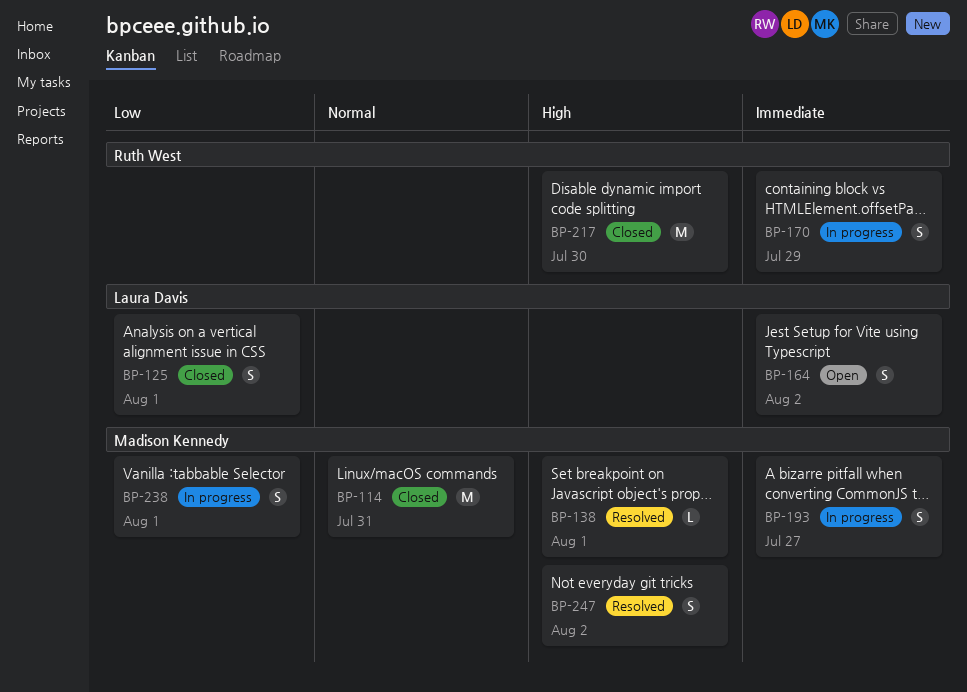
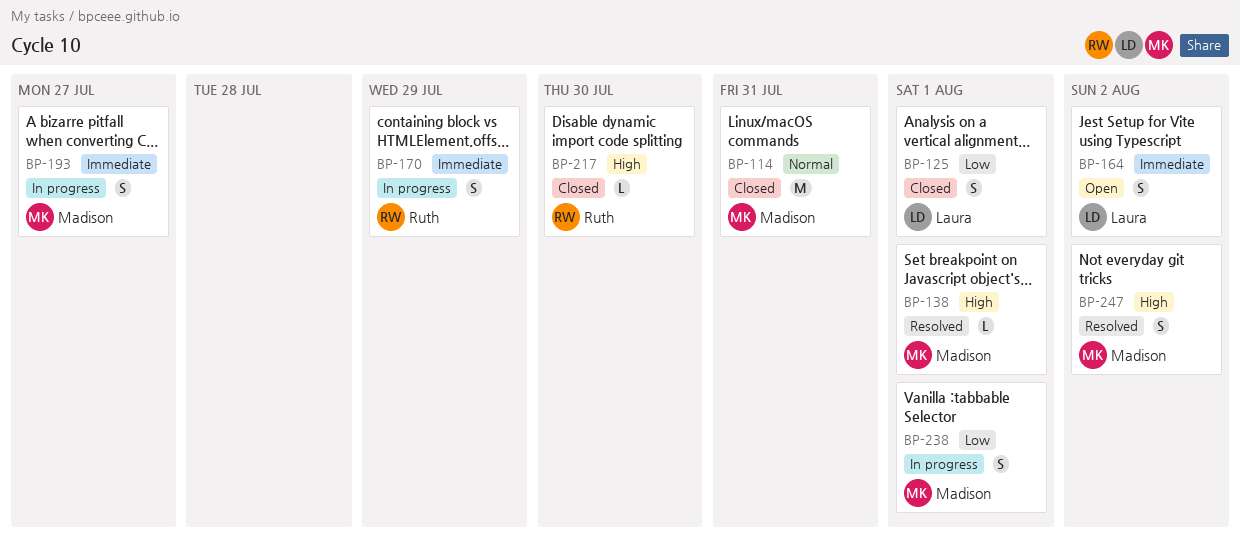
BP-217, estimate: M -> L

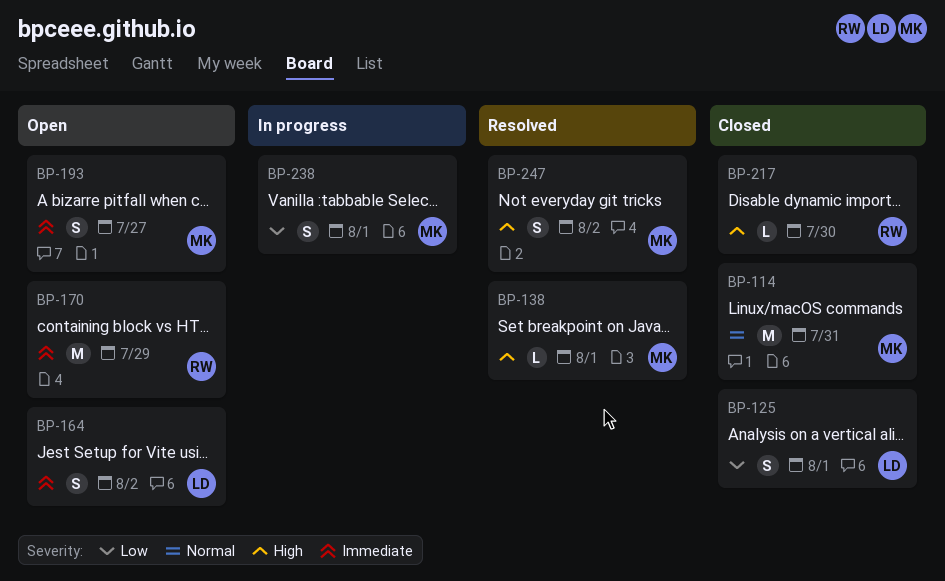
BP-170, status: In progress -> Open
BP-170, estimate: S -> M
BP-193, status: In progress -> Open

